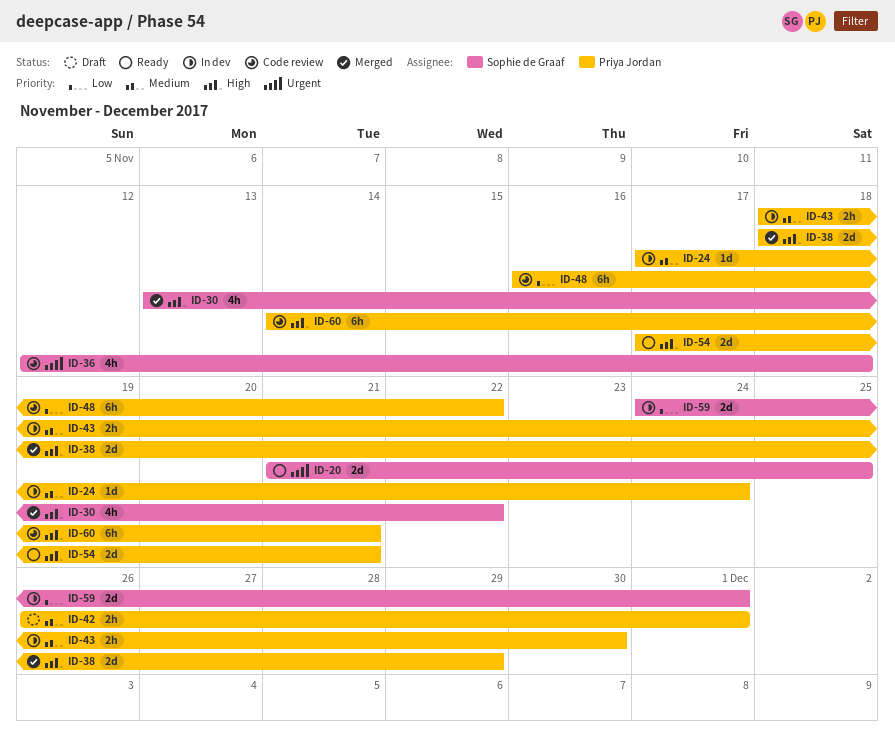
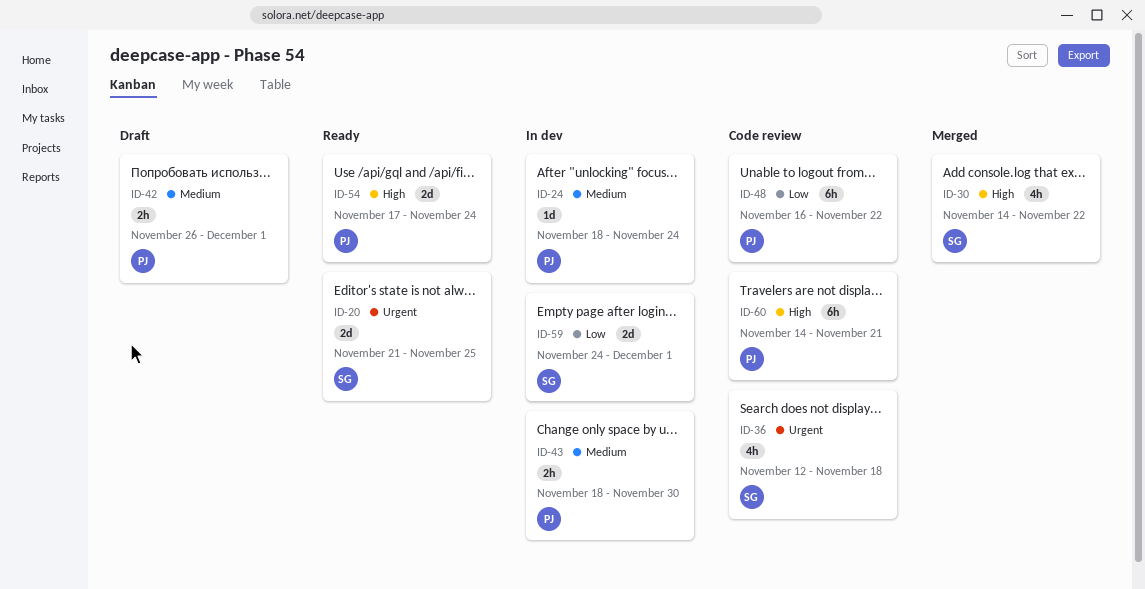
ID-24, start: Nov 17 -> Nov 18
ID-30, start: Nov 13 -> Nov 14
ID-38: present -> none
ID-54, due: Nov 21 -> Nov 24

